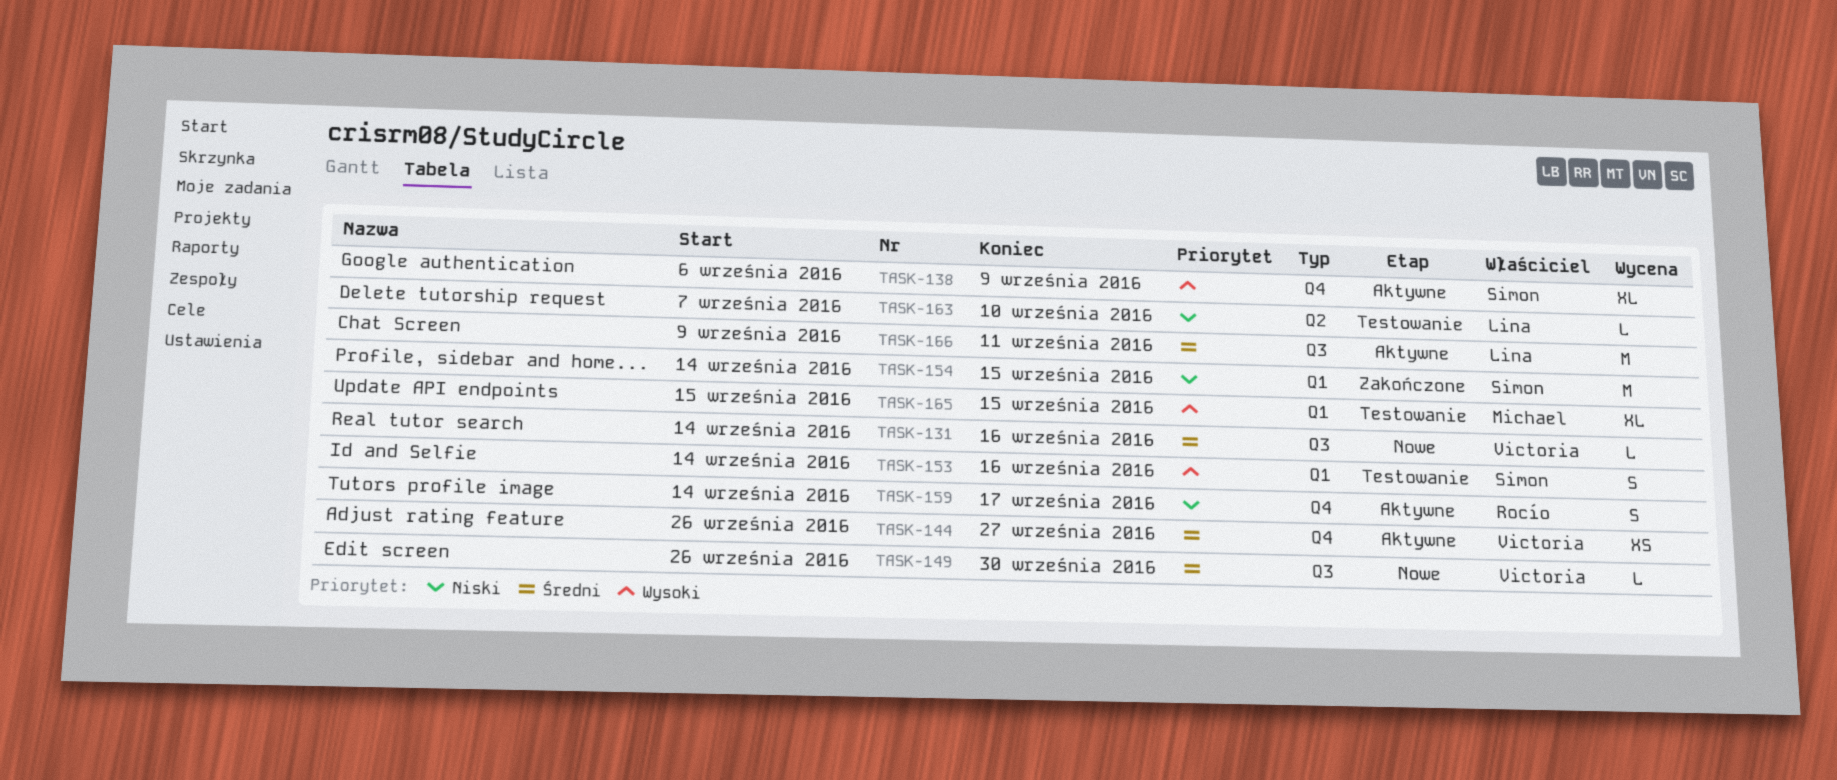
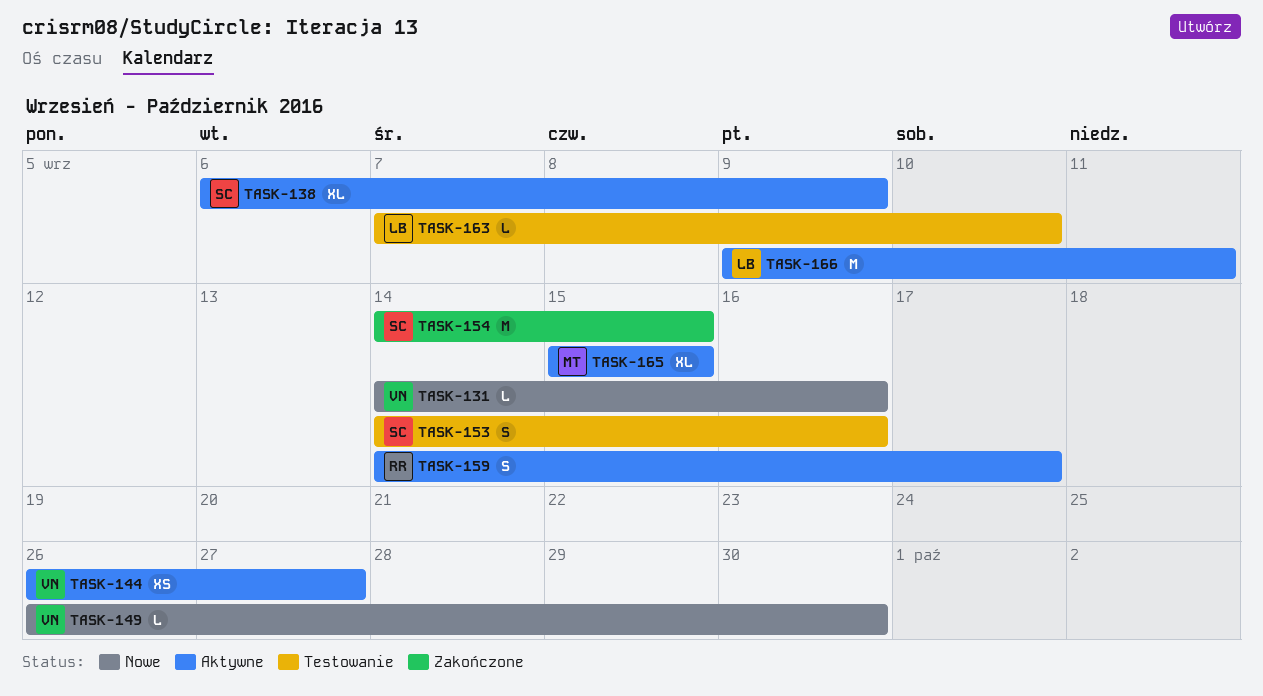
TASK-165, status: Testowanie -> Aktywne

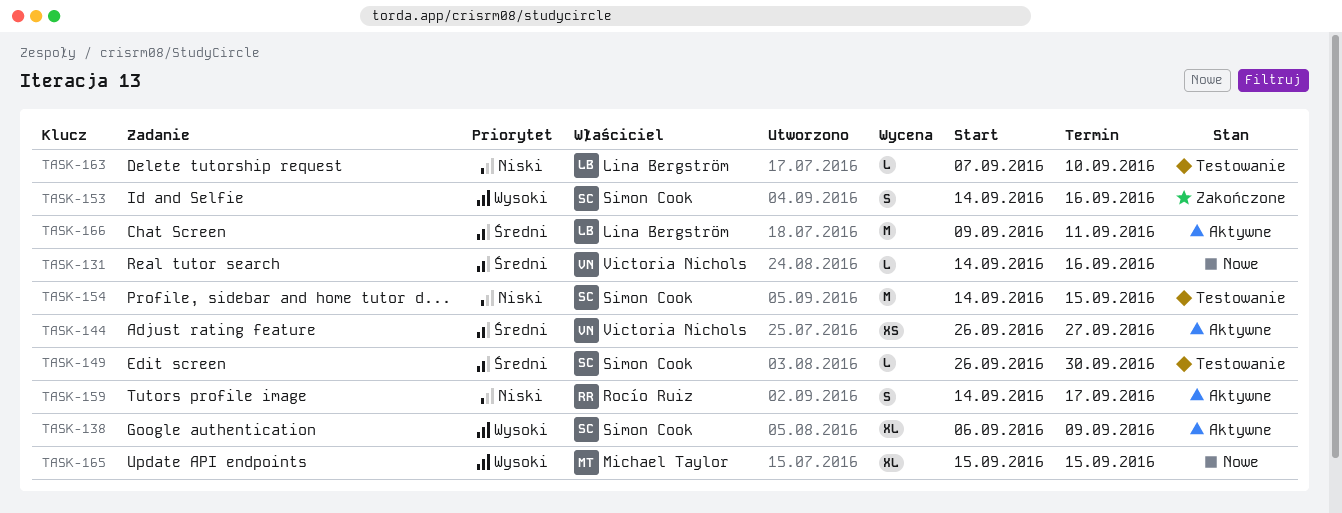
TASK-149, status: Nowe -> Testowanie
TASK-149, owner: Victoria Nichols -> Simon Cook
TASK-153, status: Testowanie -> Zakończone
TASK-154, status: Zakończone -> Testowanie
TASK-165, status: Aktywne -> Nowe

